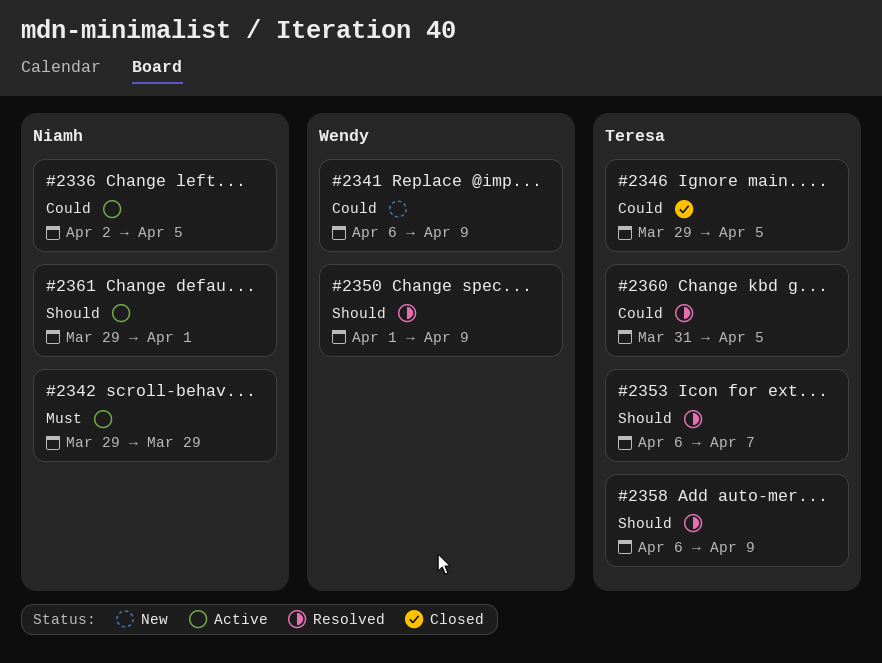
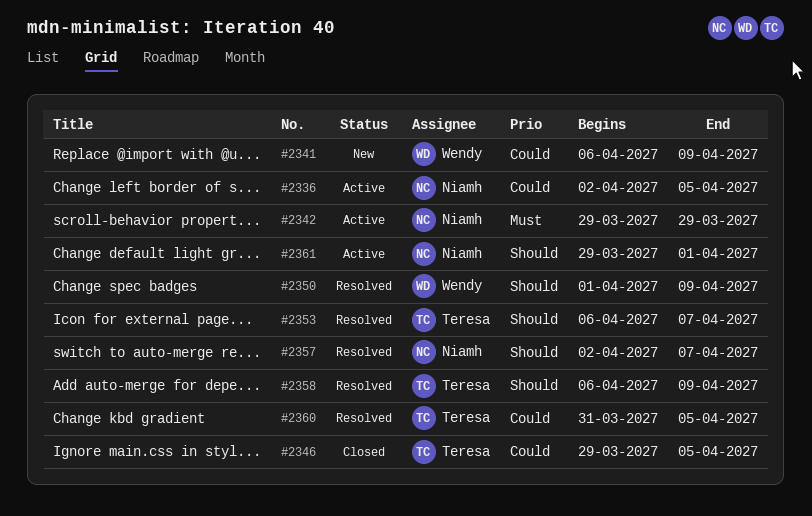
#2357: none -> present

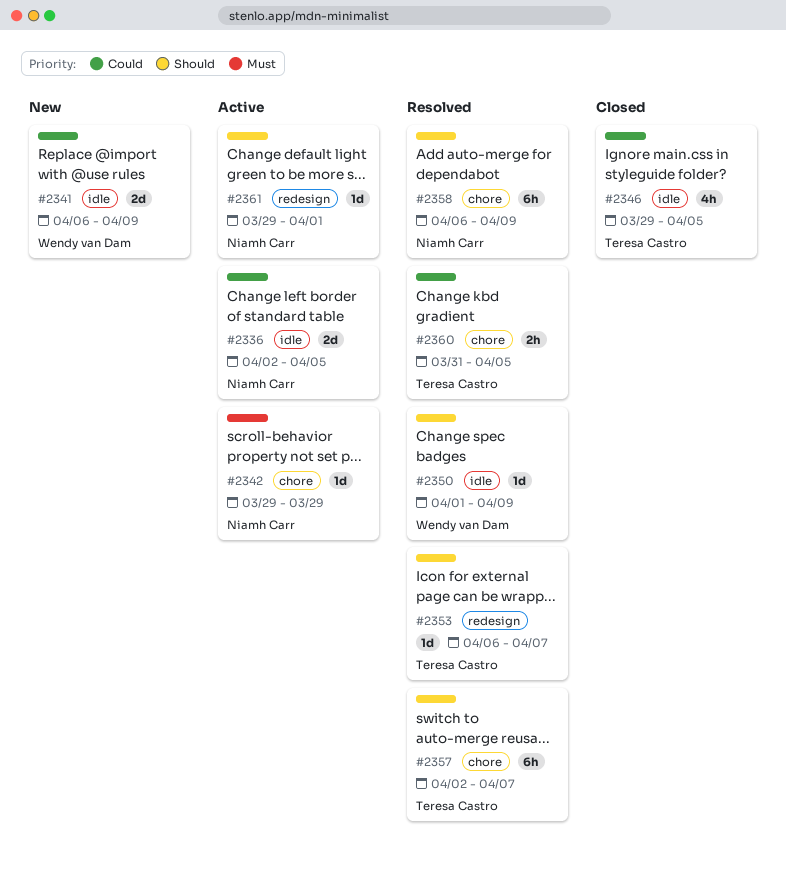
#2357, owner: Niamh Carr -> Teresa Castro
#2358, owner: Teresa Castro -> Niamh Carr

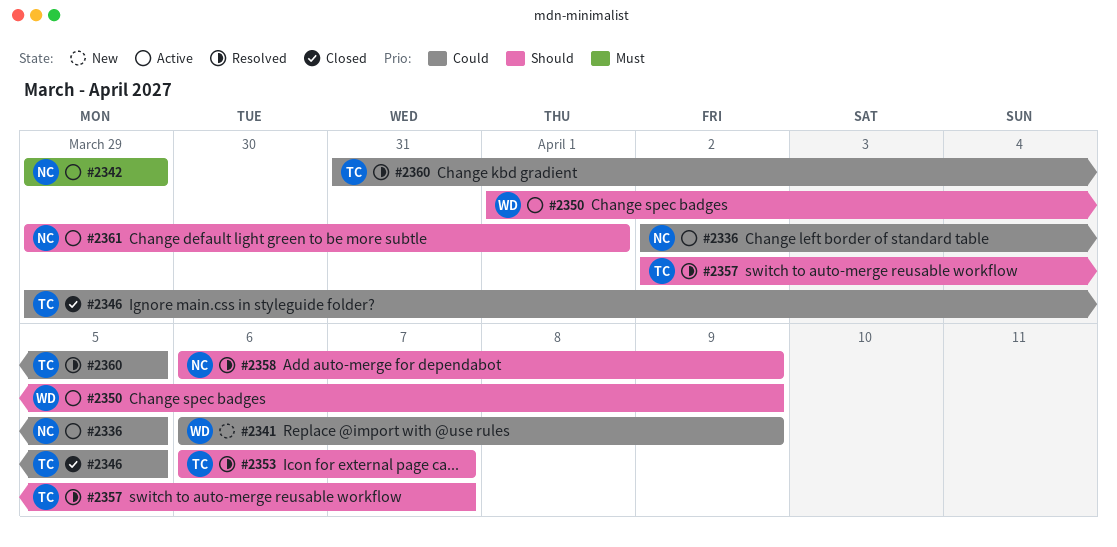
#2350, status: Resolved -> Active

